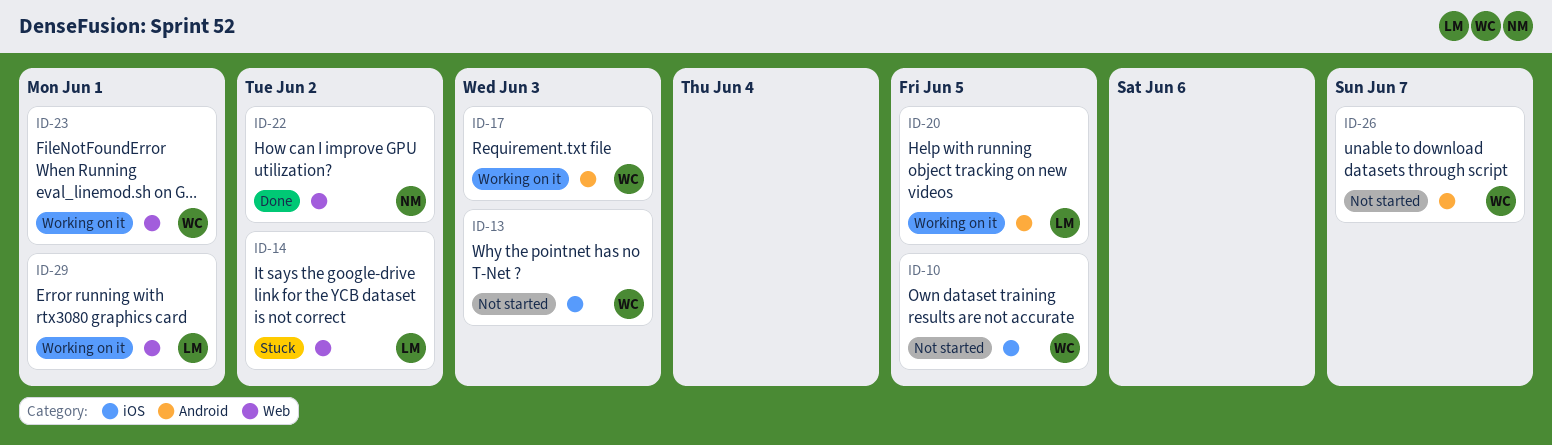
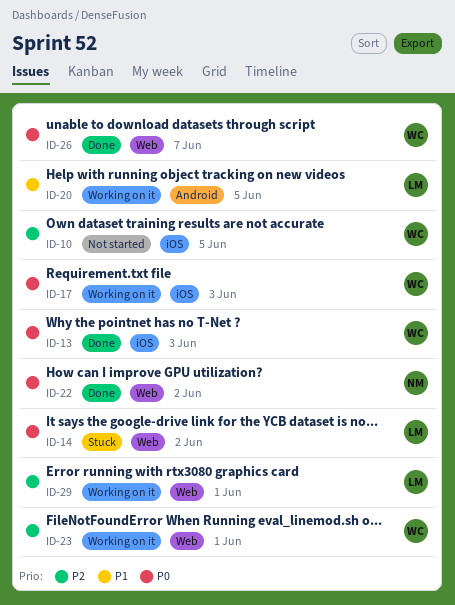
ID-13, status: Not started -> Done
ID-17, label: Android -> iOS
ID-26, status: Not started -> Done
ID-26, label: Android -> Web

